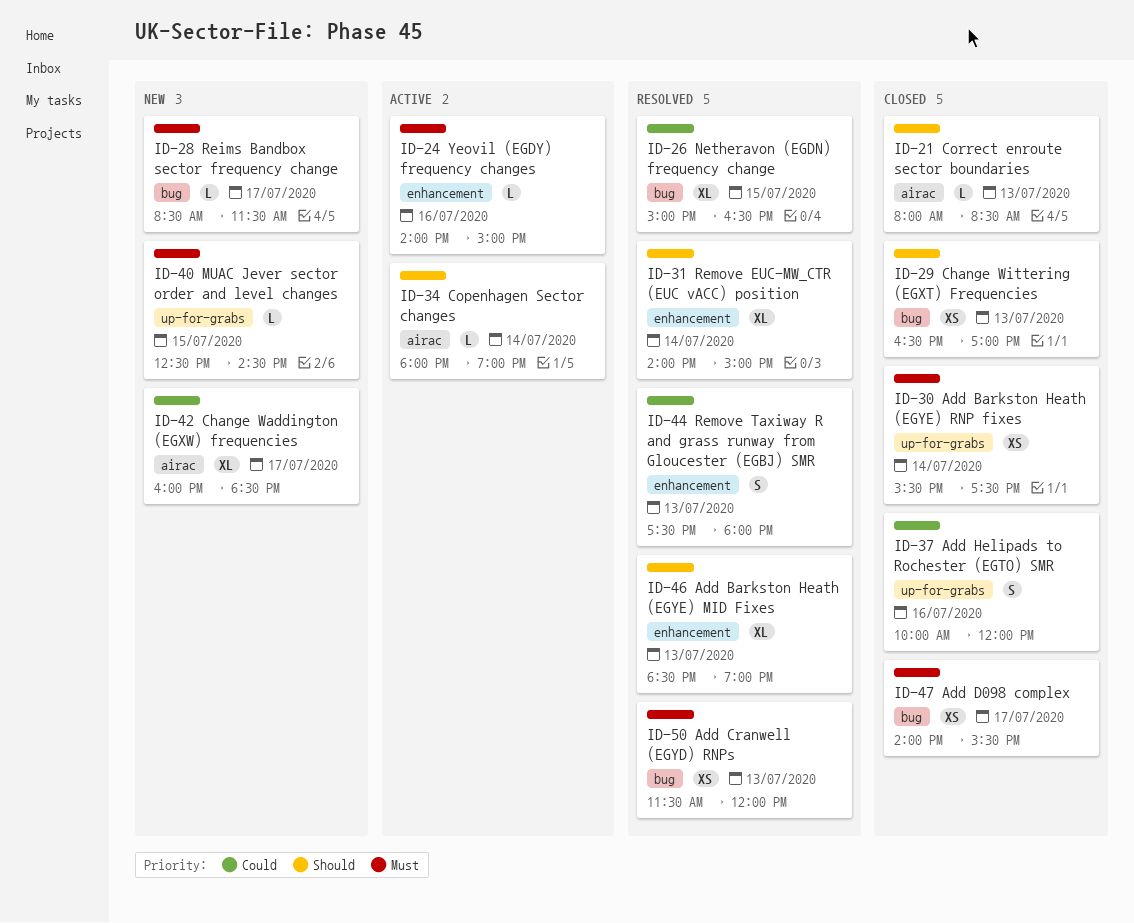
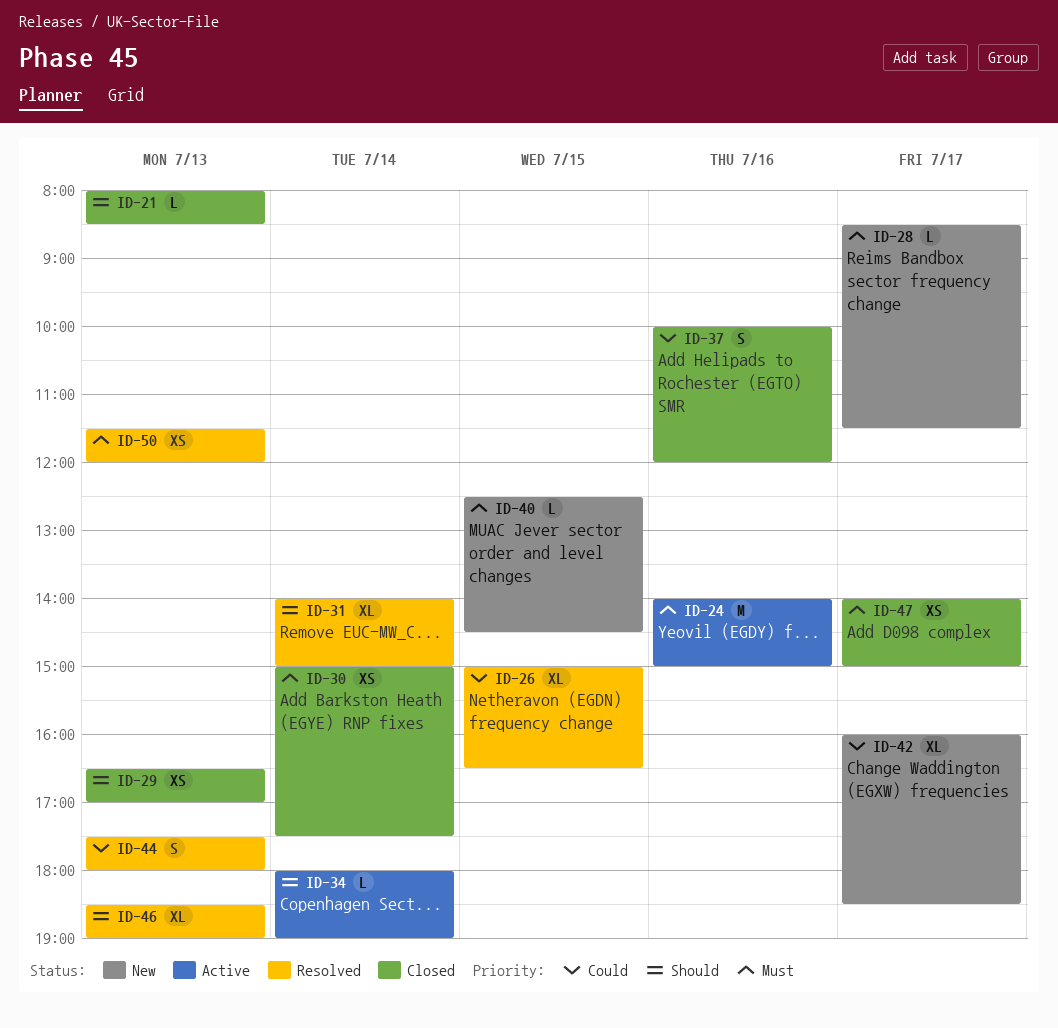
ID-24, estimate: L -> M
ID-30, begins: 15:30 -> 15:00
ID-47, ends: 15:30 -> 15:00

